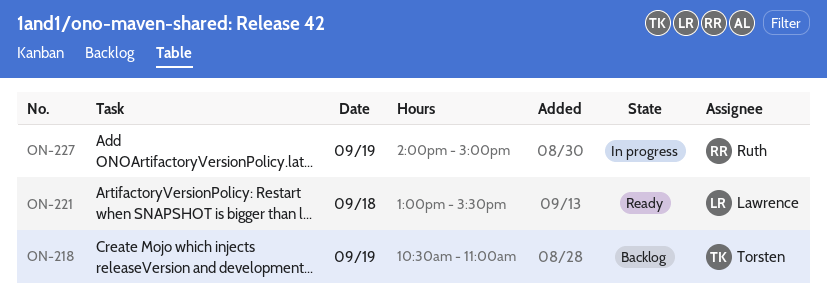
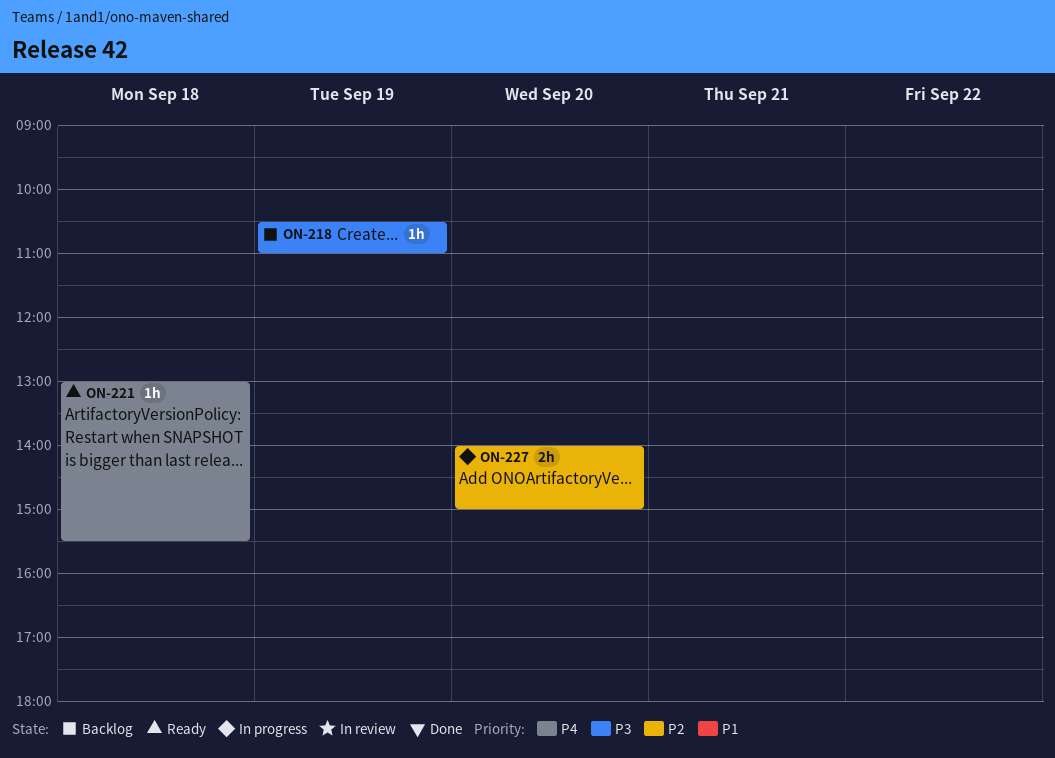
ON-227, day: Sep 19 -> Sep 20

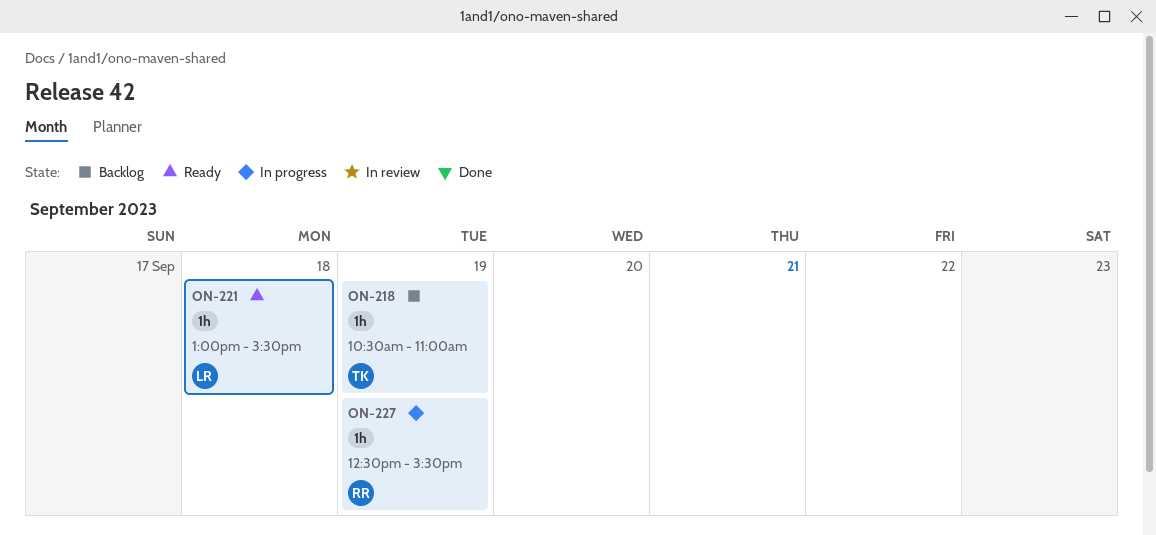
ON-227, estimate: 2h -> 1h
ON-227, day: Sep 20 -> Sep 19
ON-227, begins: 14:00 -> 12:30
ON-227, ends: 15:00 -> 15:30

